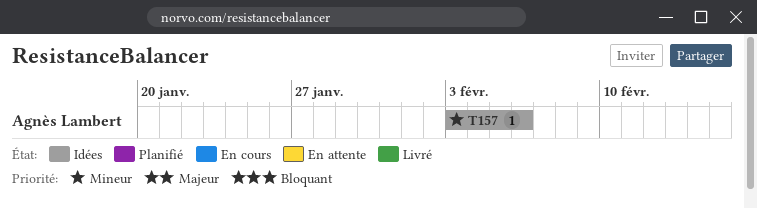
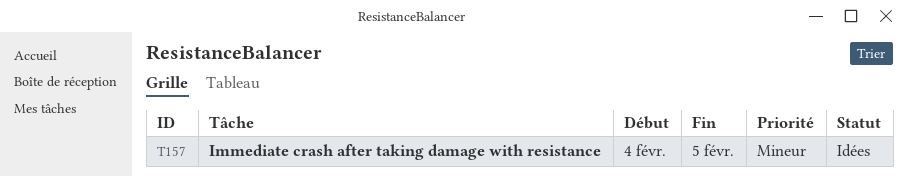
T157, start: Feb 3 -> Feb 4
T157, due: Feb 6 -> Feb 5

